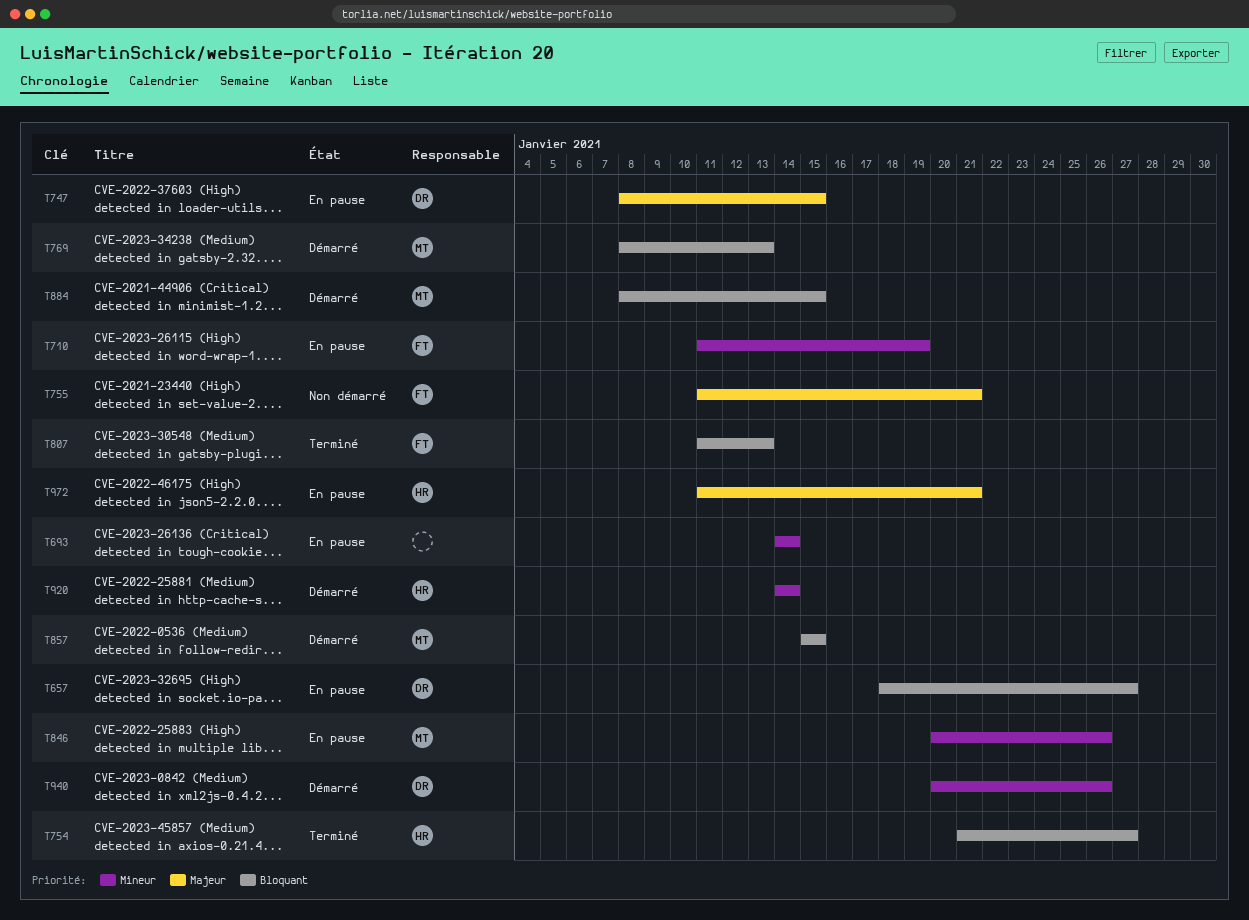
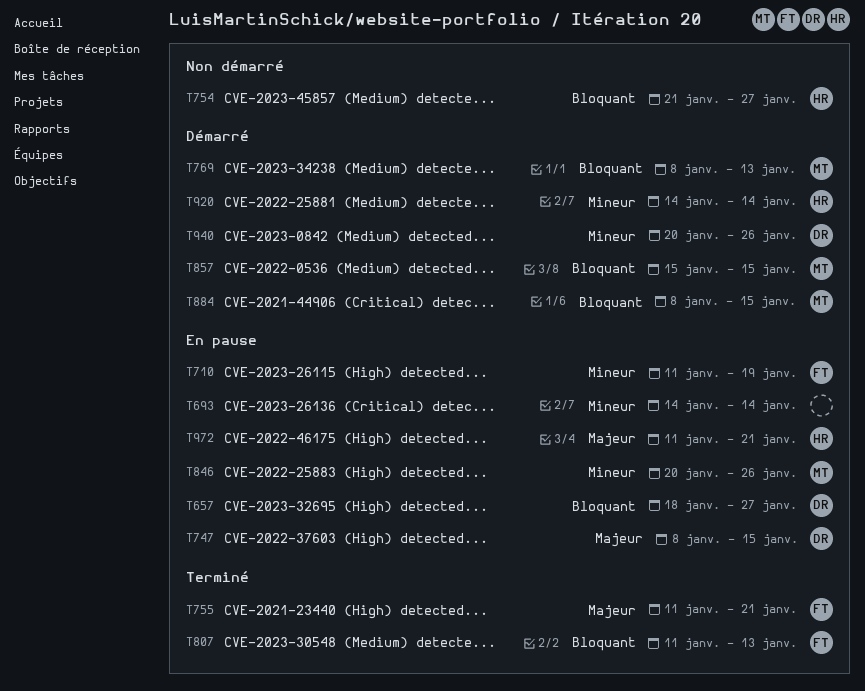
T754, status: Terminé -> Non démarré
T755, status: Non démarré -> Terminé

